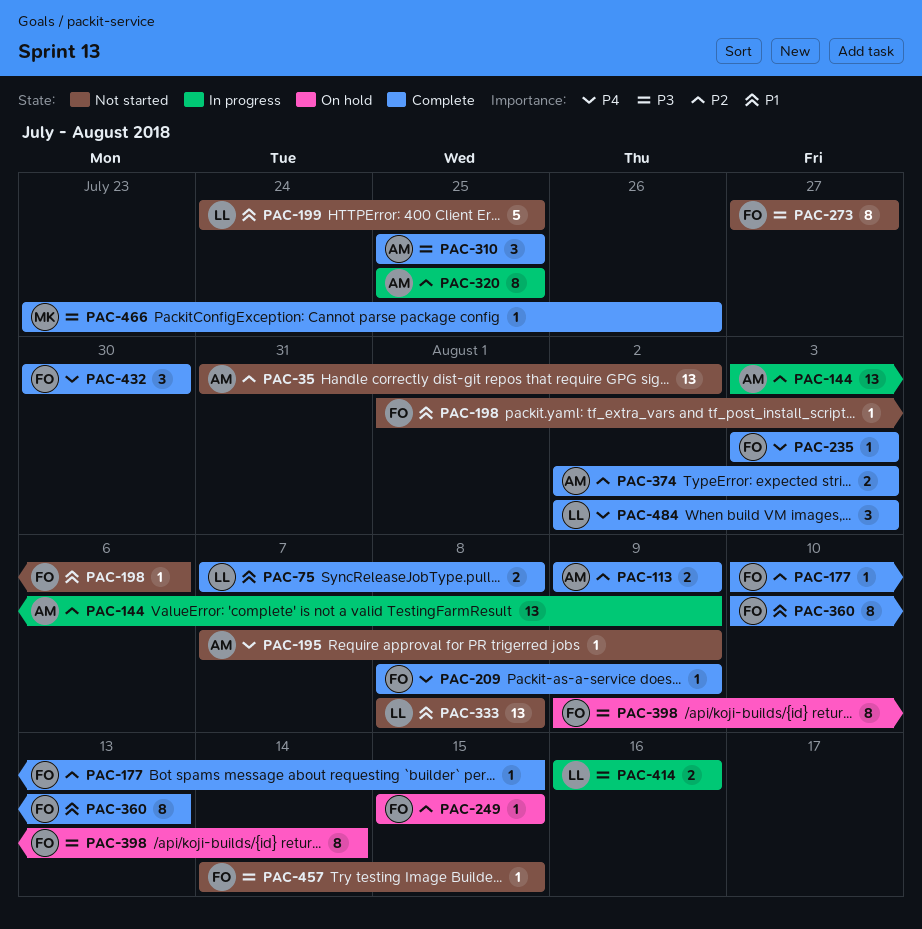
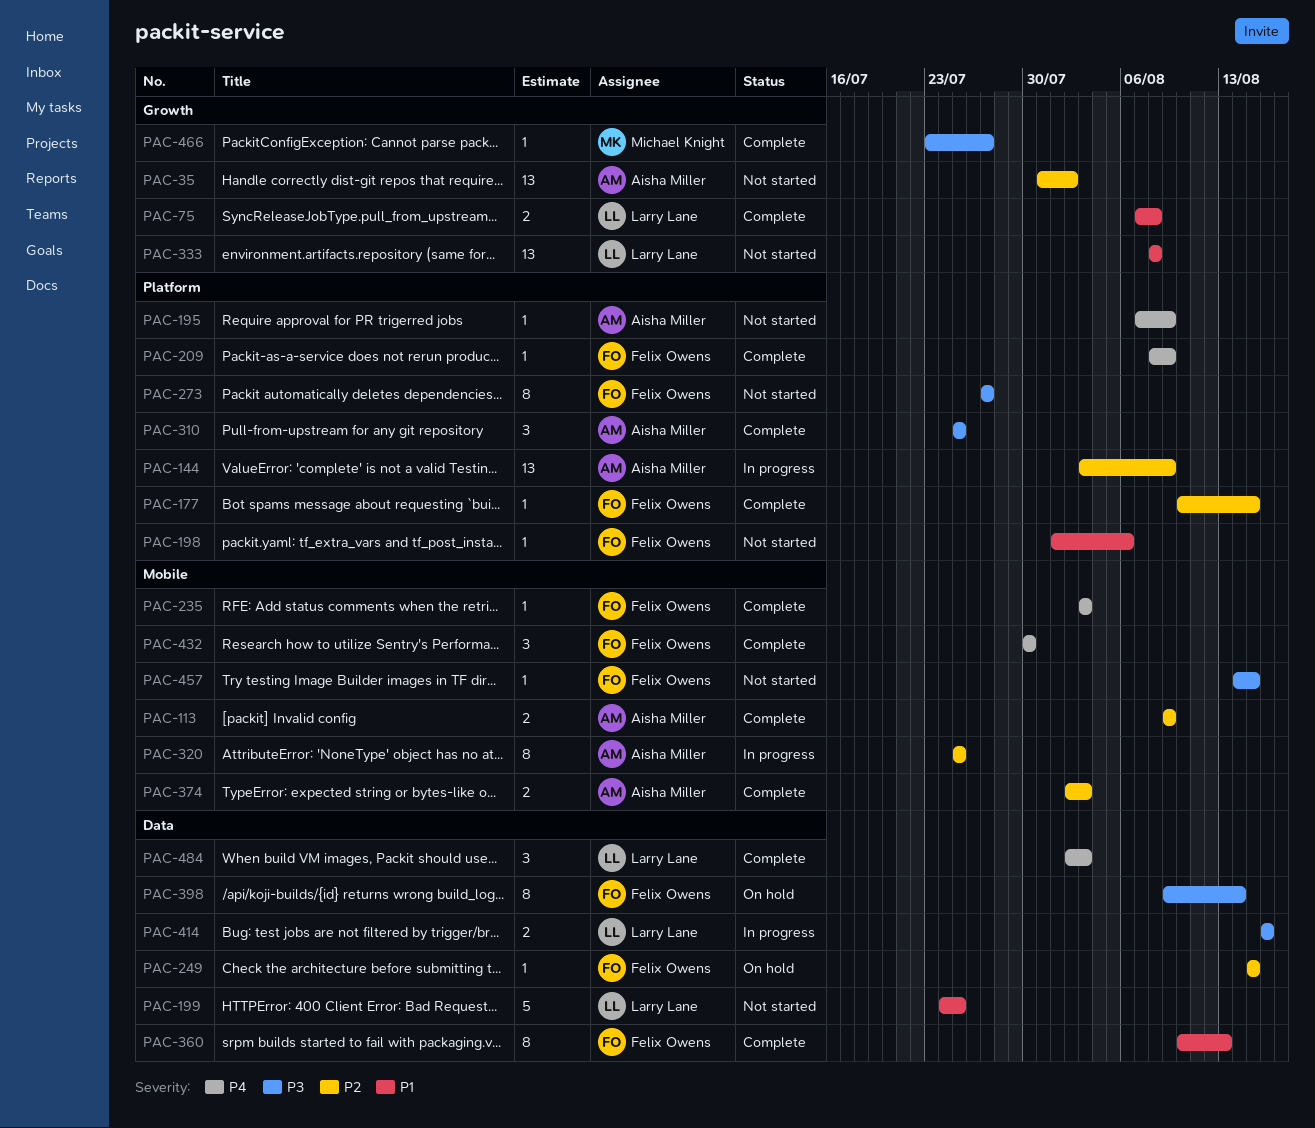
PAC-466, due: Jul 26 -> Jul 27

